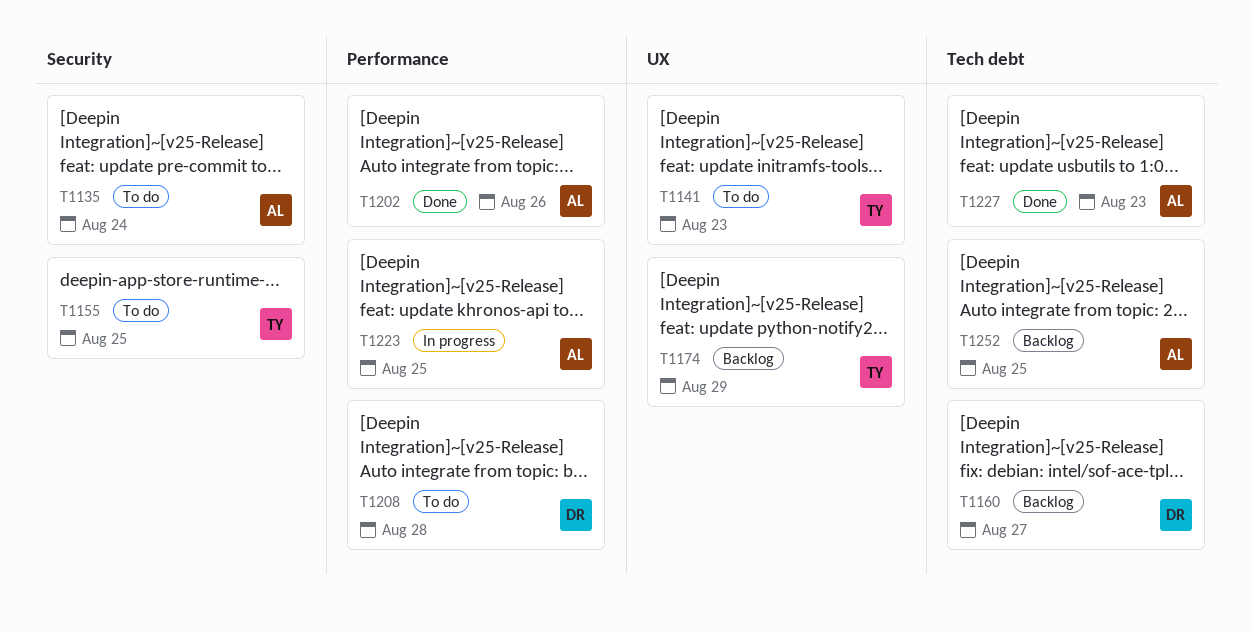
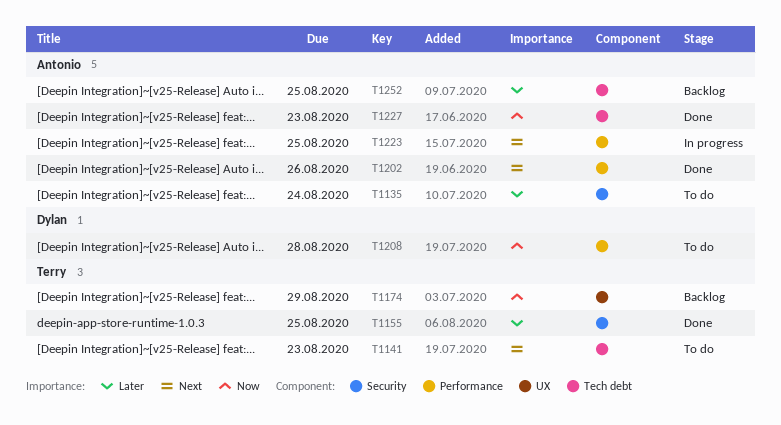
T1141, label: UX -> Tech debt
T1155, status: To do -> Done
T1160: present -> none

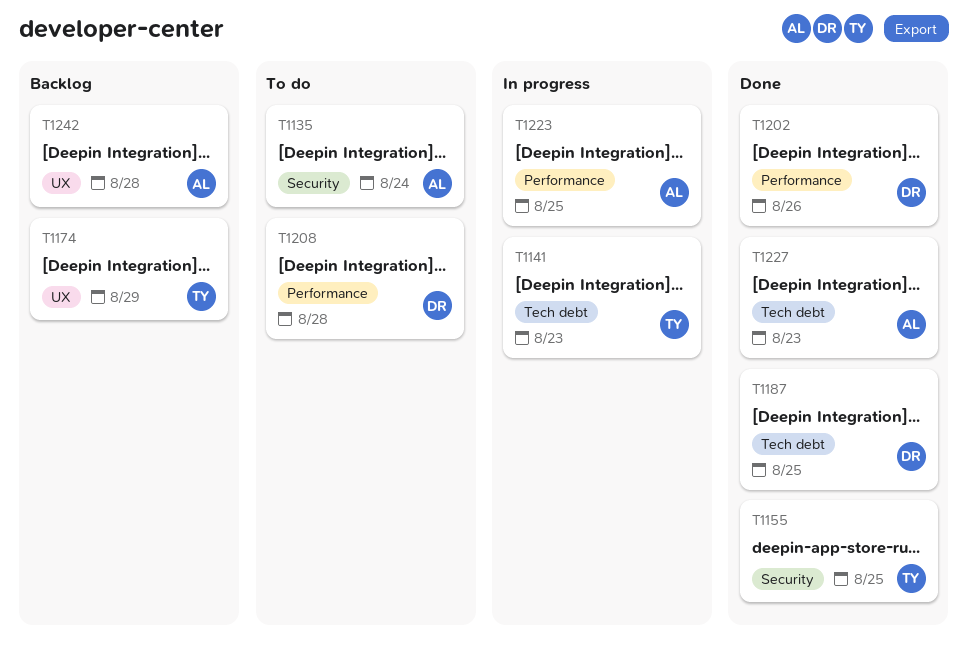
T1141, status: To do -> In progress
T1187: none -> present
T1202, owner: Antonio -> Dylan
T1242: none -> present
T1252: present -> none

